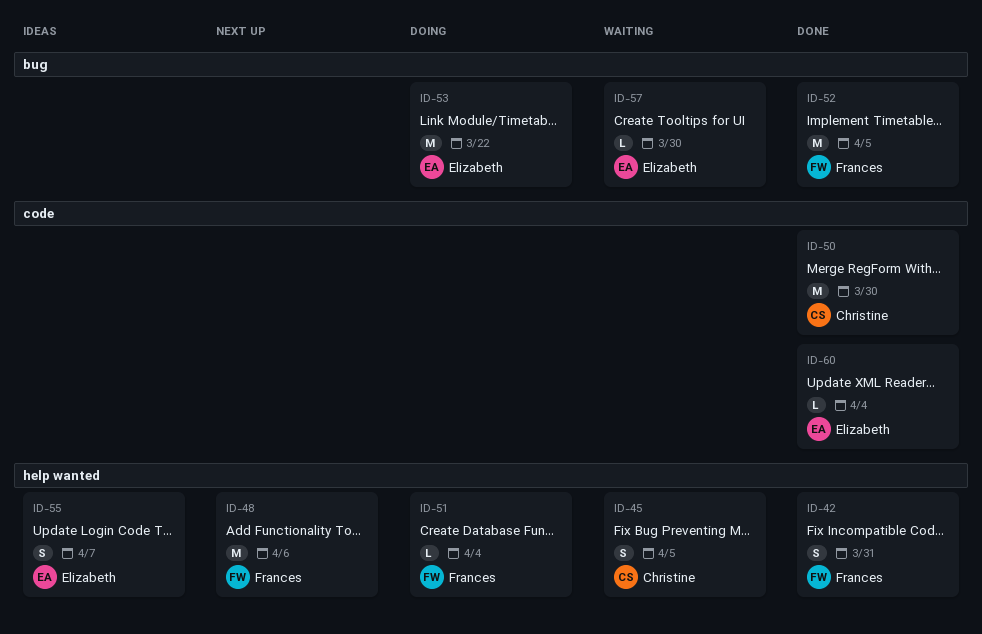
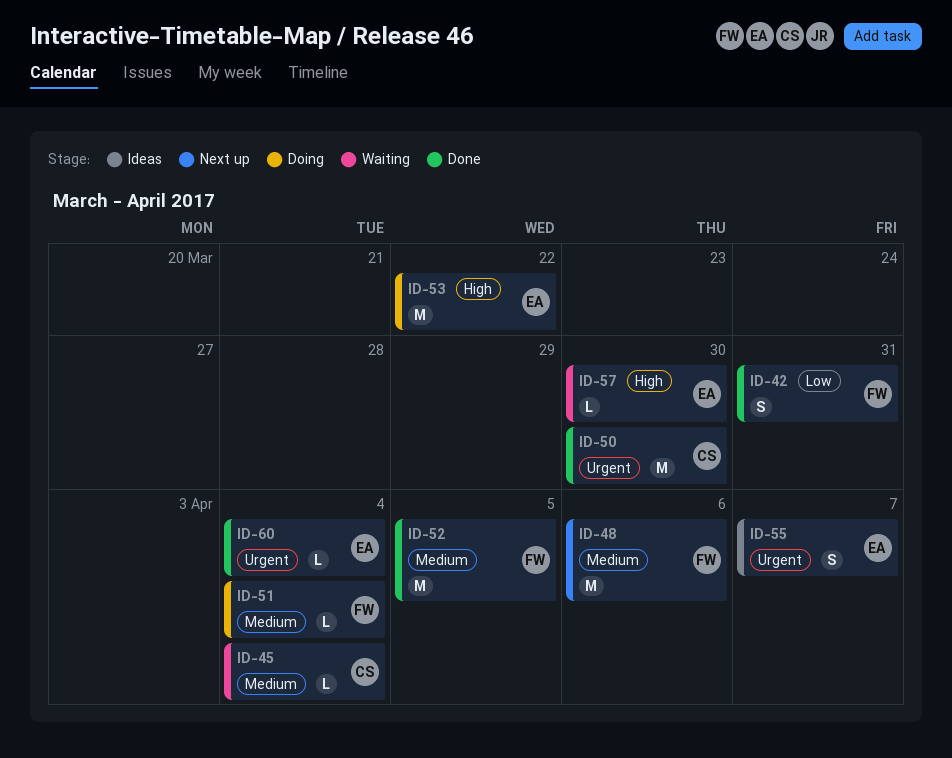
ID-45, estimate: S -> L
ID-45, due: Apr 5 -> Apr 4

